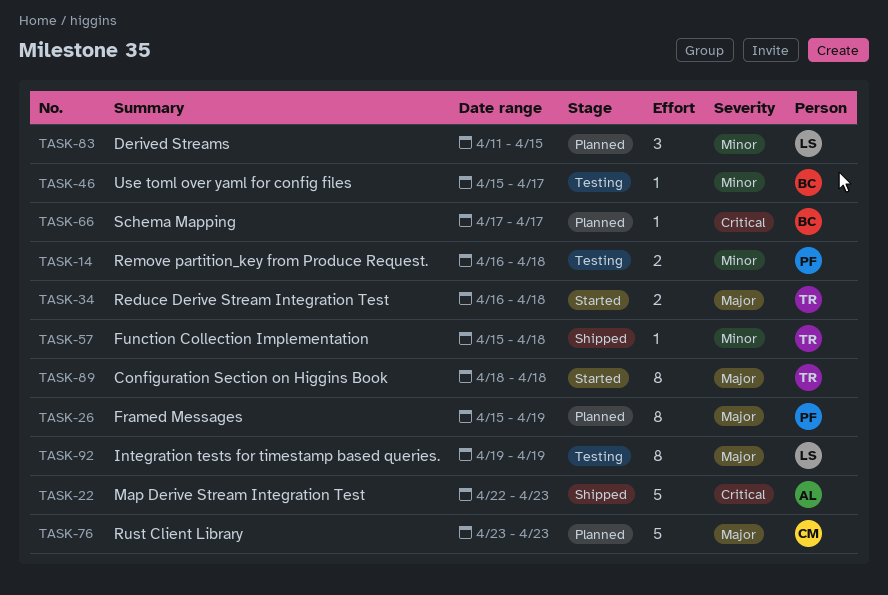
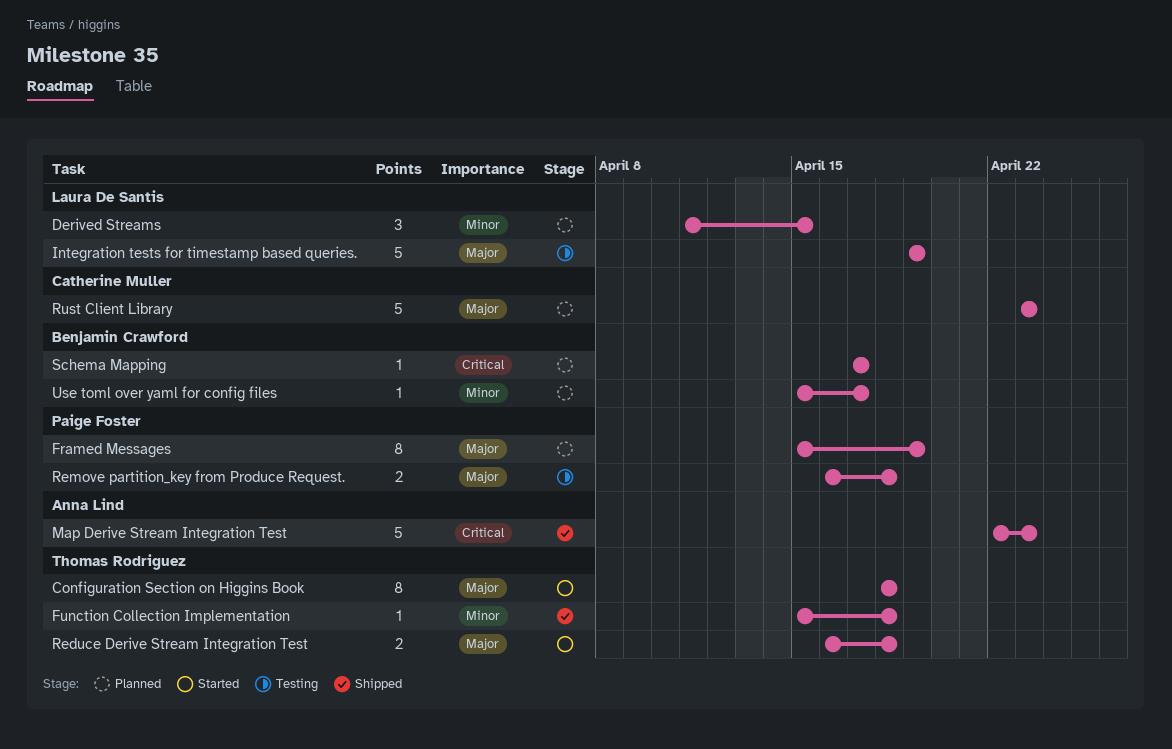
Integration tests for timestamp based queries., estimate: 8 -> 5
Remove partition_key from Produce Request., priority: Minor -> Major
Use toml over yaml for config files, status: Testing -> Planned

